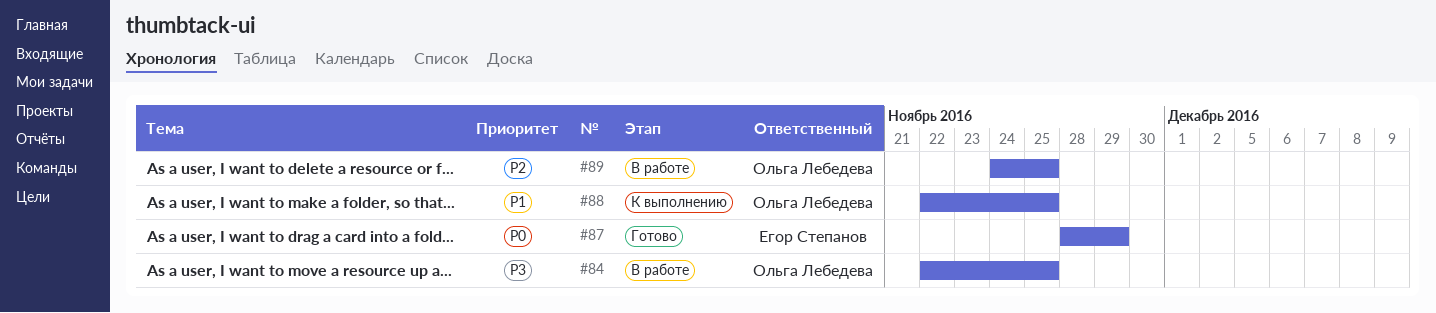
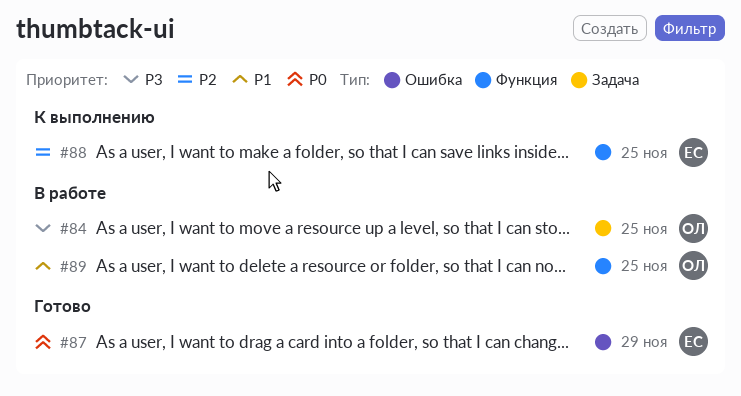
#88, owner: Ольга Лебедева -> Егор Степанов
#88, priority: P1 -> P2
#89, priority: P2 -> P1

